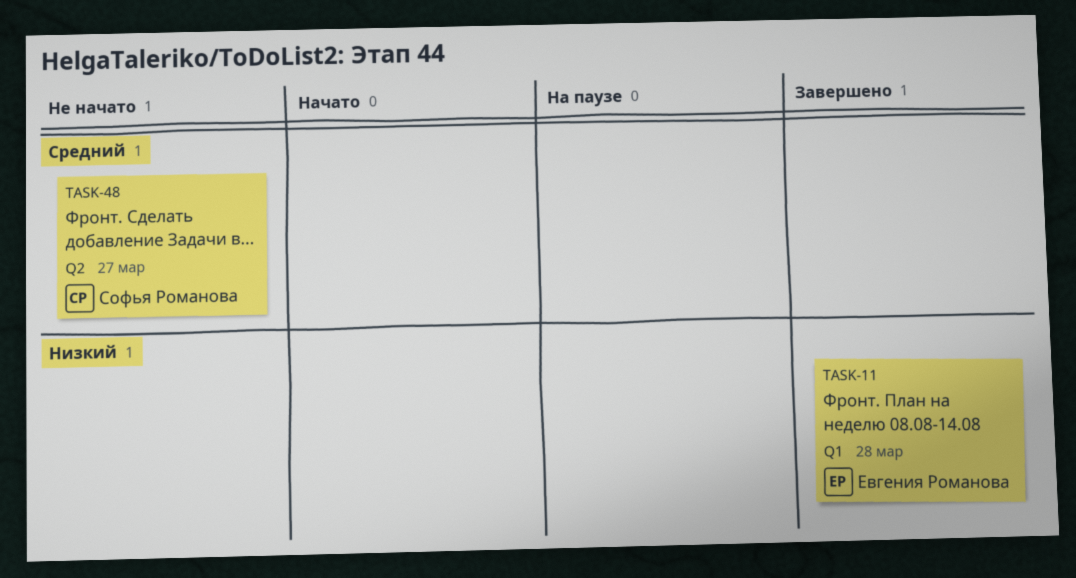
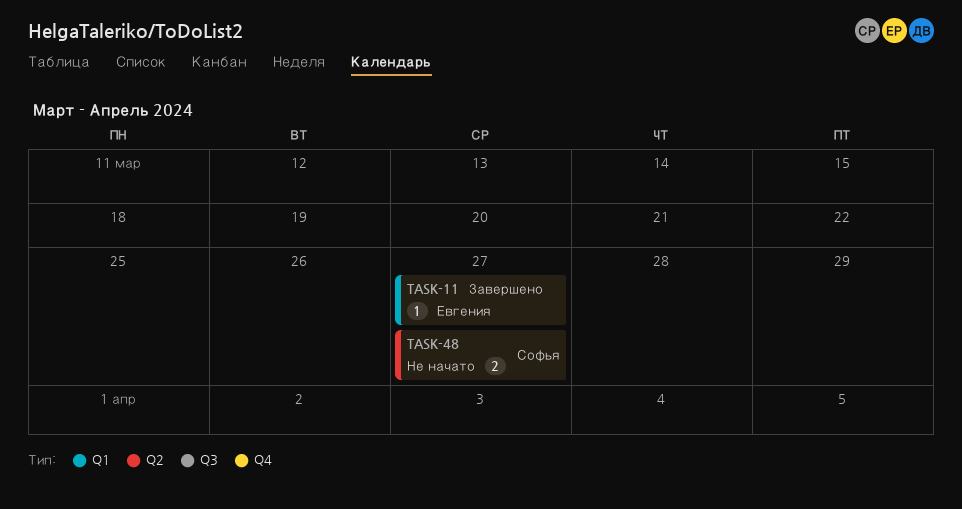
TASK-11, due: Mar 28 -> Mar 27

